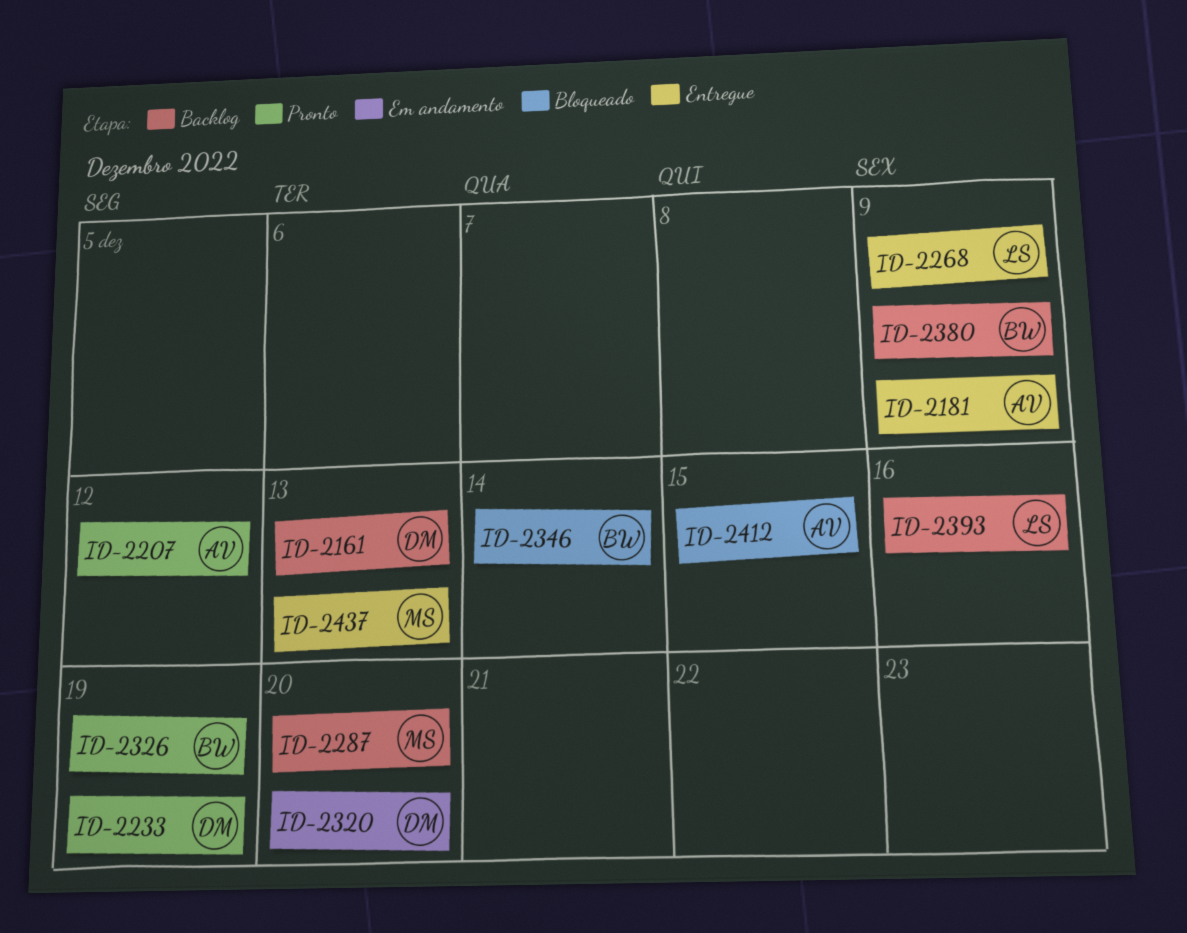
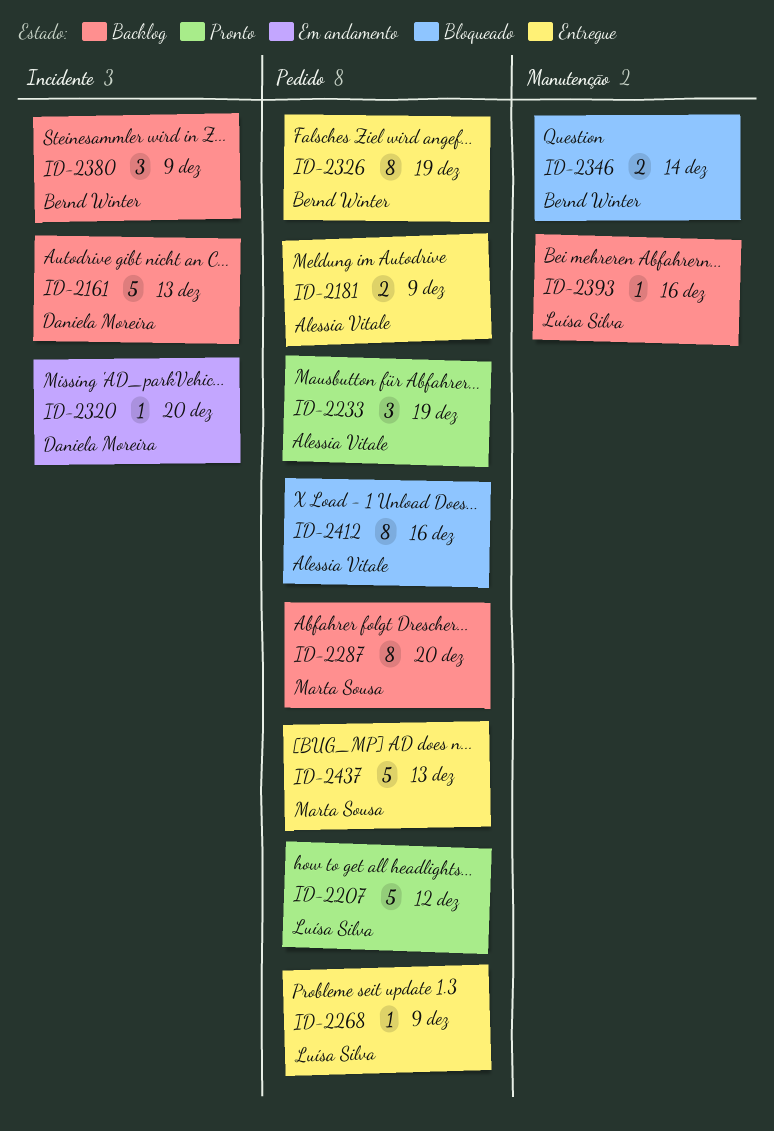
ID-2207, owner: Alessia Vitale -> Luísa Silva
ID-2233, owner: Daniela Moreira -> Alessia Vitale
ID-2326, status: Pronto -> Entregue
ID-2412, due: Dec 15 -> Dec 16

